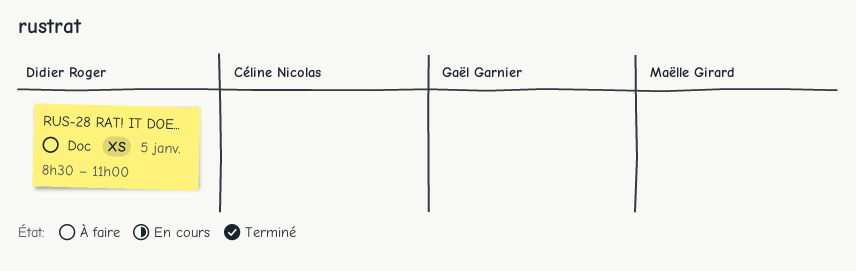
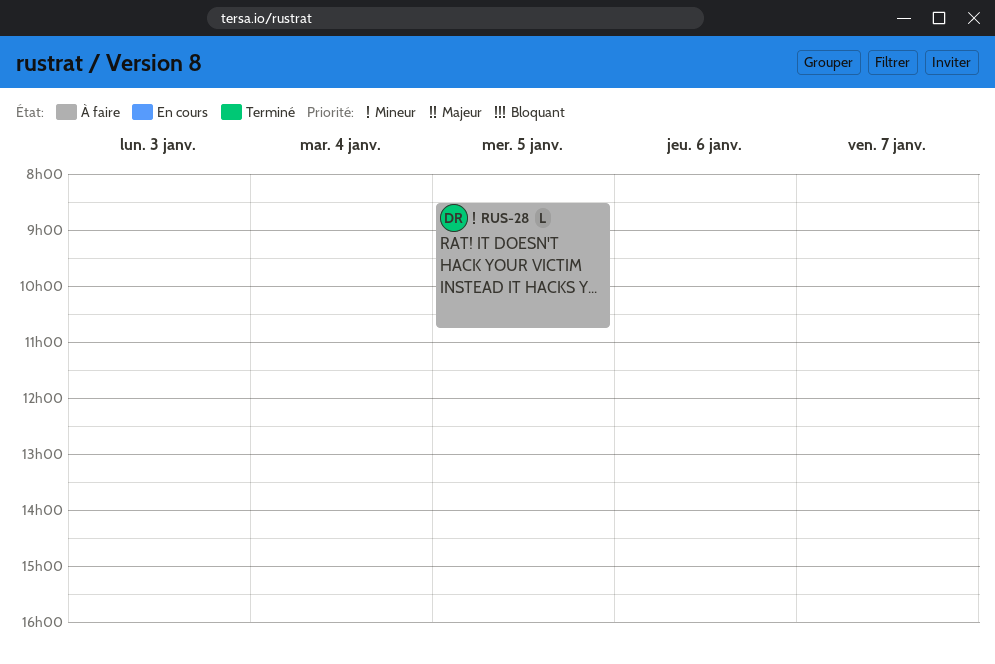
RUS-28, estimate: XS -> L
RUS-28, ends: 11:00 -> 10:45

